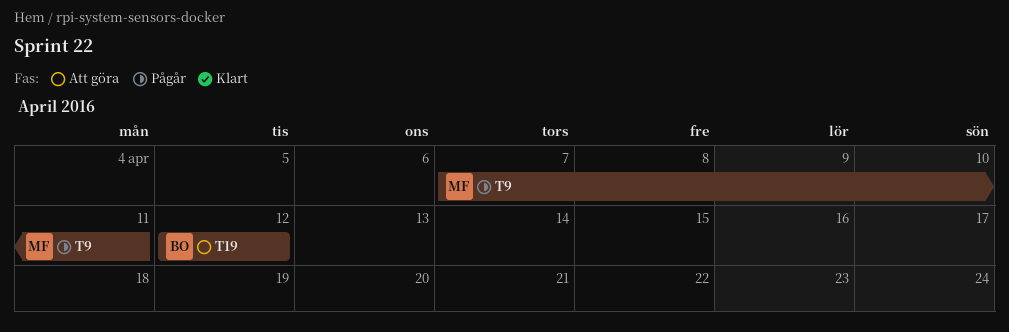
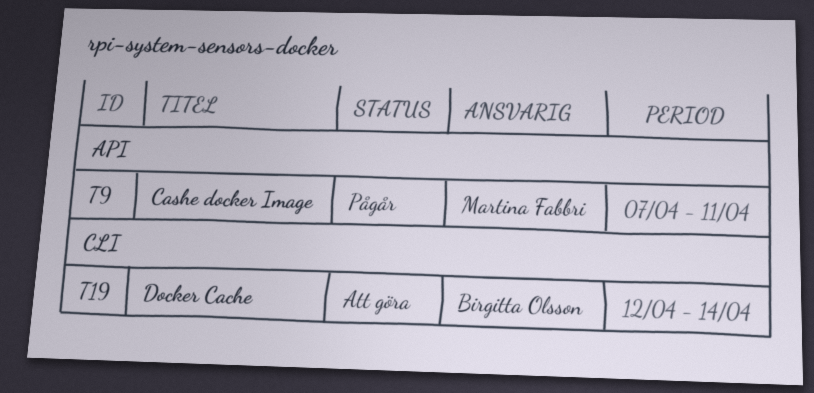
T19, due: Apr 12 -> Apr 14

